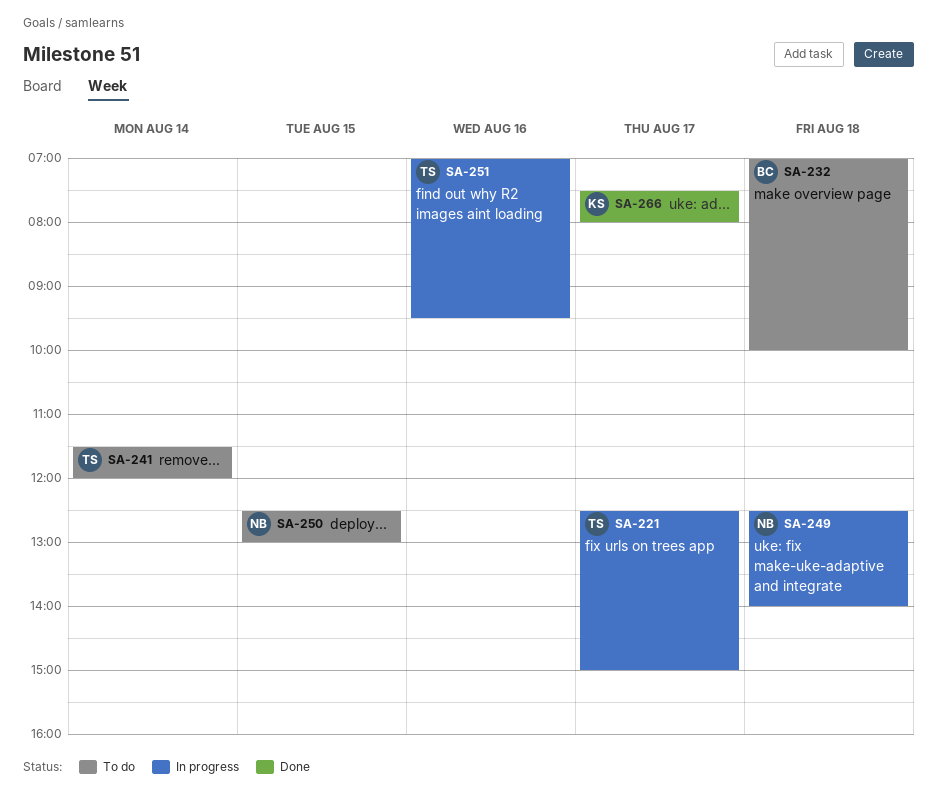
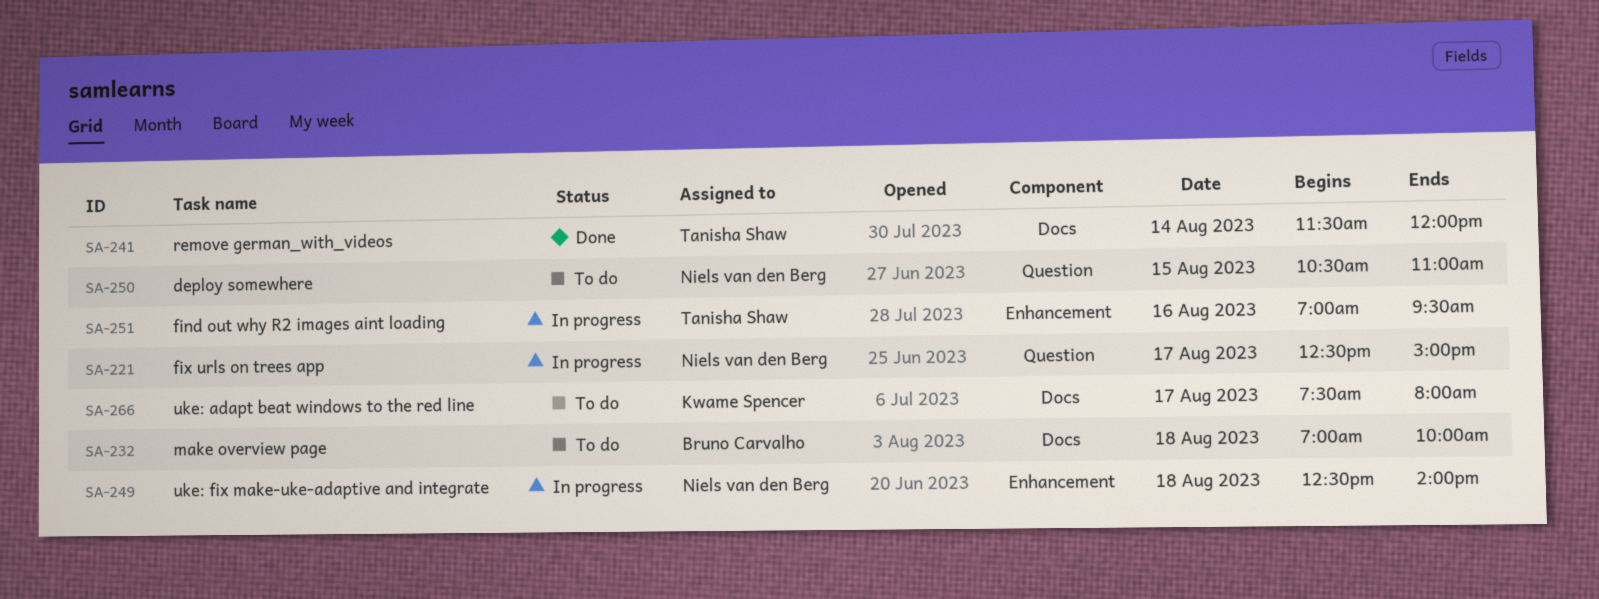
SA-221, owner: Tanisha Shaw -> Niels van den Berg
SA-241, status: To do -> Done
SA-250, begins: 12:30 -> 10:30
SA-250, ends: 13:00 -> 11:00
SA-266, status: Done -> To do

